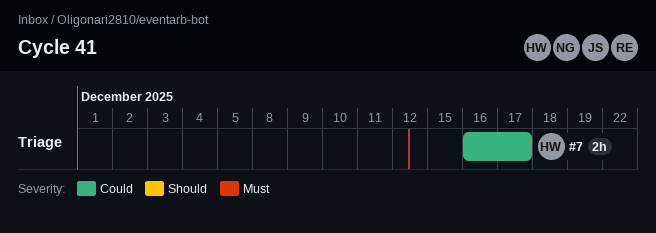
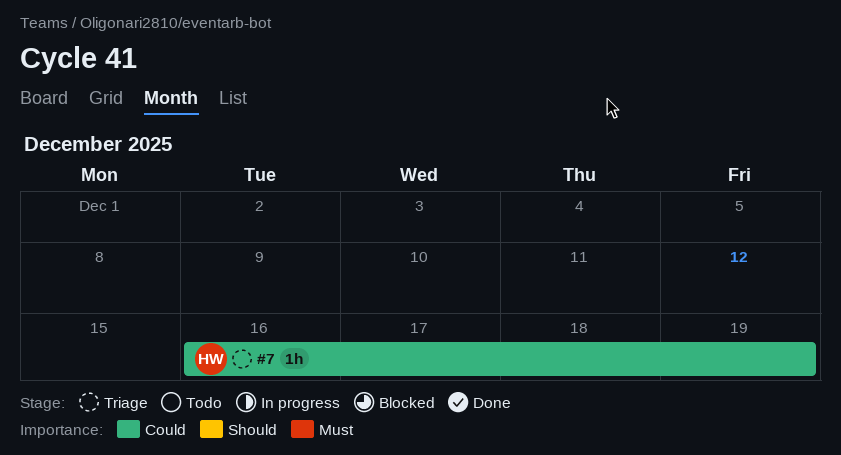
#7, estimate: 2h -> 1h
#7, due: Dec 17 -> Dec 19

